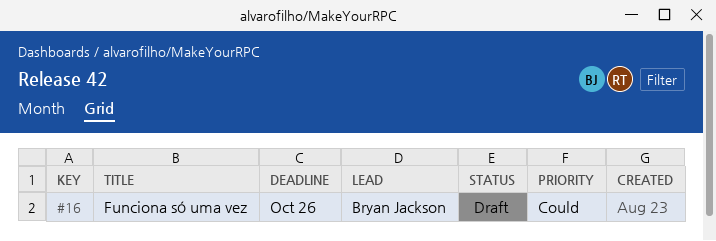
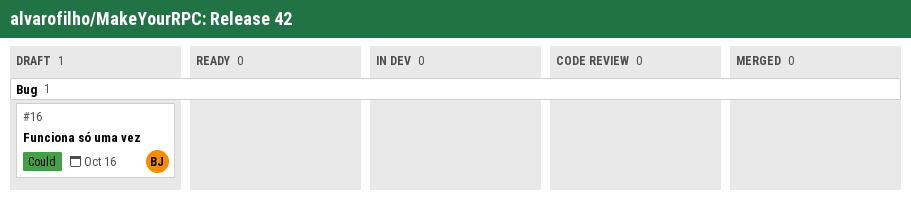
#16, due: Oct 26 -> Oct 16

